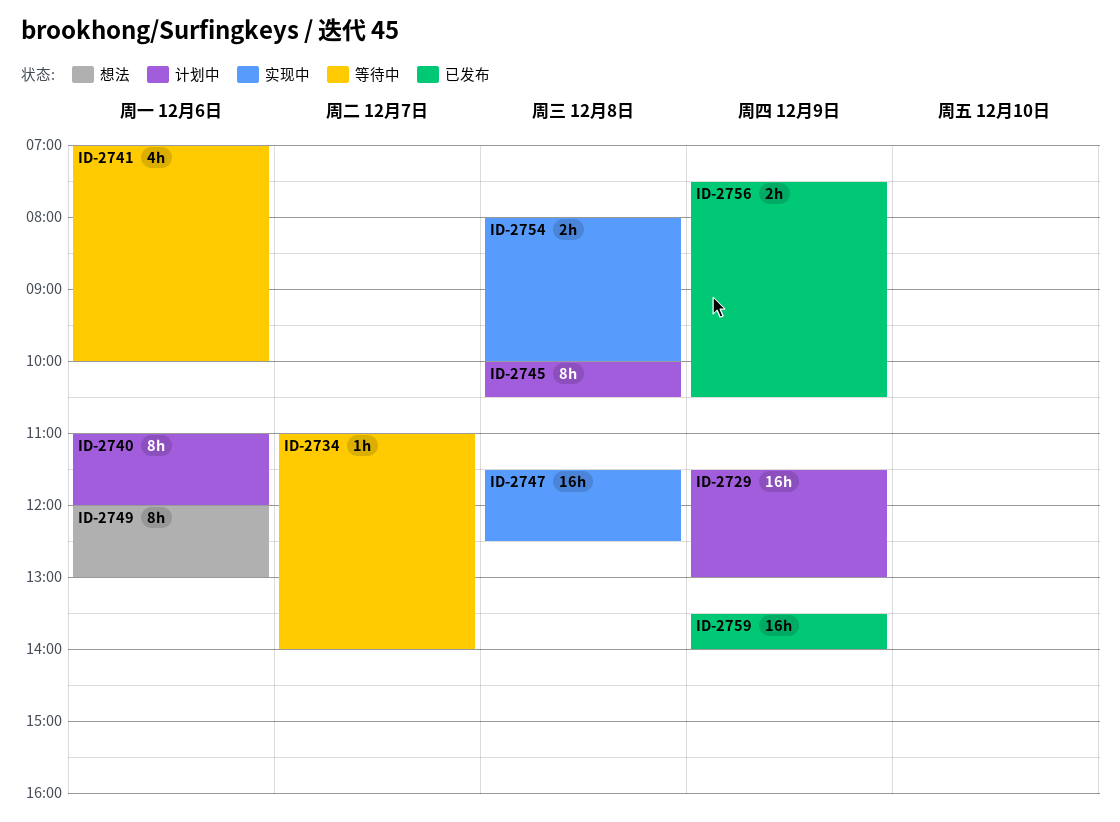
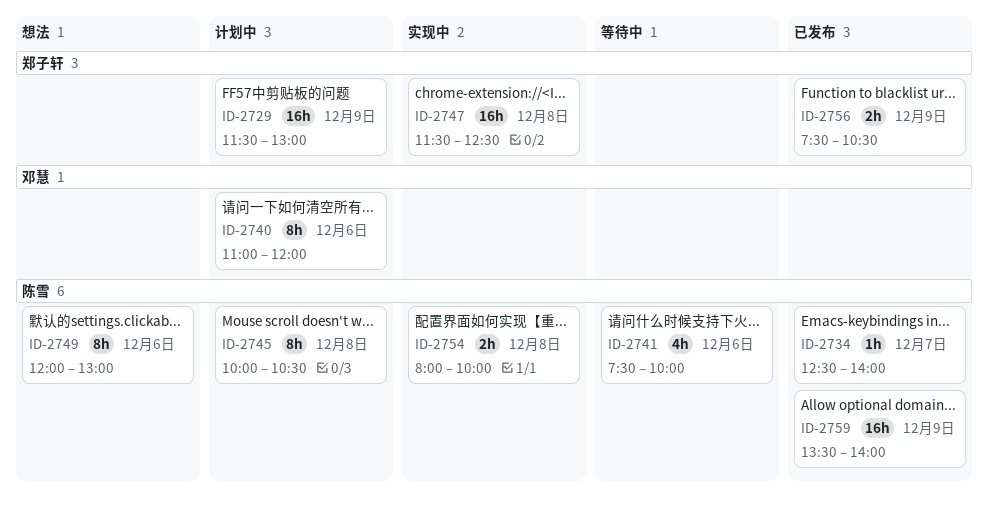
ID-2734, status: 等待中 -> 已发布
ID-2734, begins: 11:00 -> 12:30
ID-2741, begins: 07:00 -> 07:30

